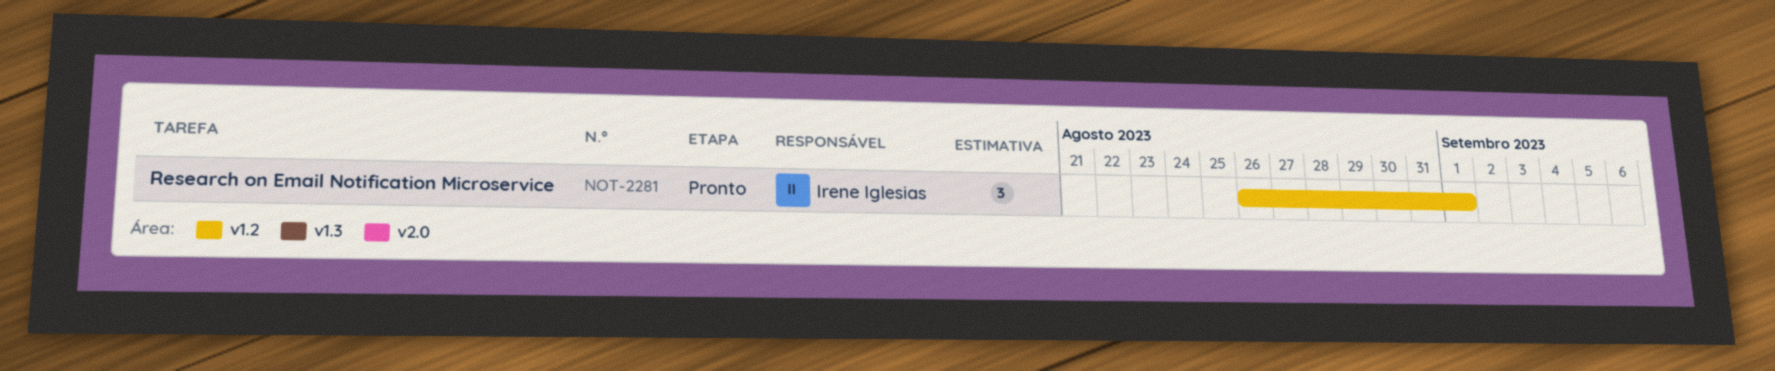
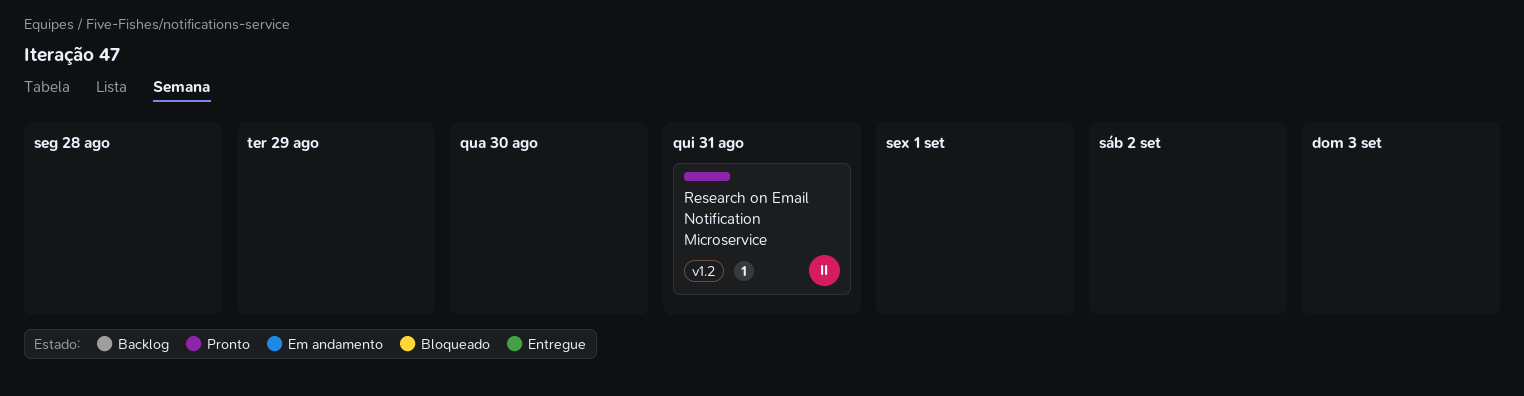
Research on Email Notification Microservice, estimate: 3 -> 1
Research on Email Notification Microservice, due: Sep 1 -> Aug 31

